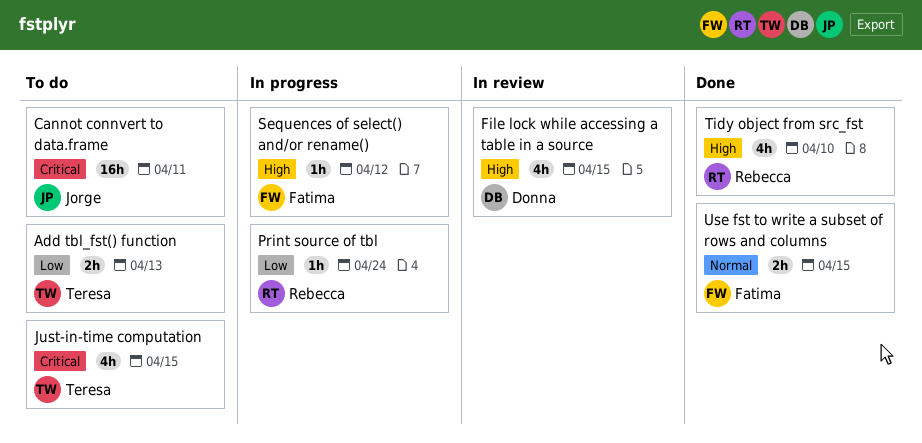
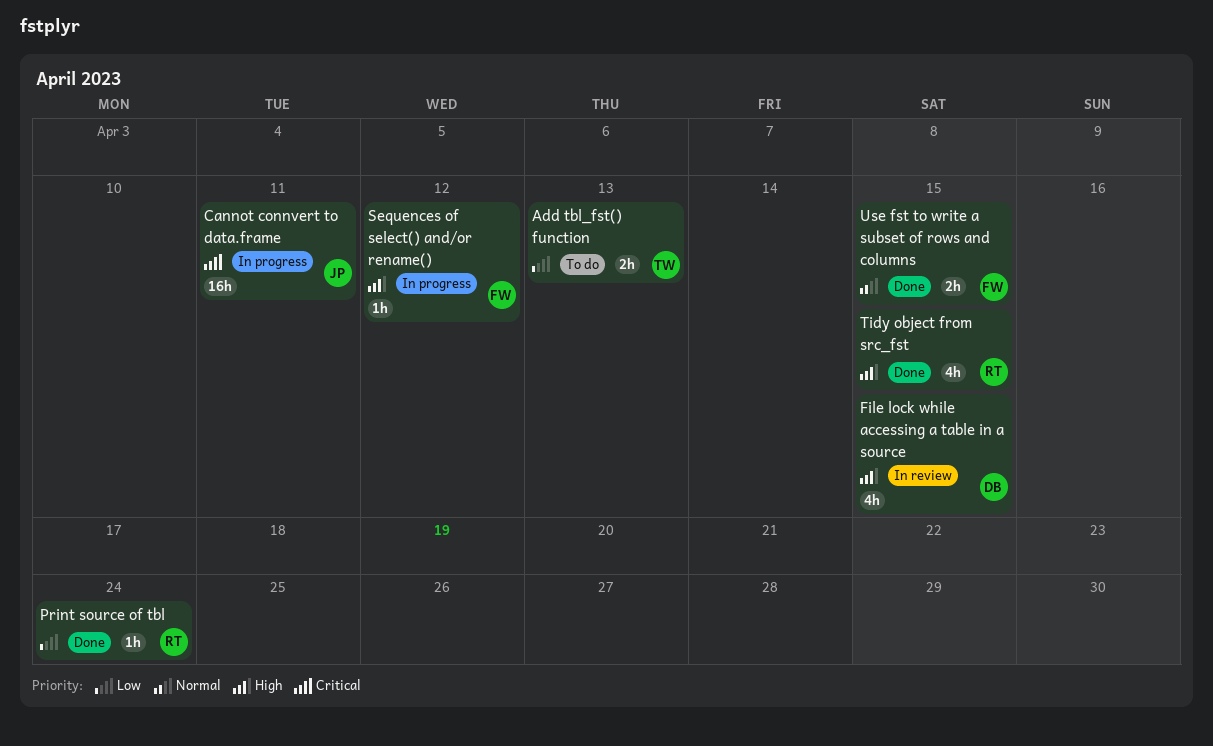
Cannot connvert to data.frame, status: To do -> In progress
Just-in-time computation: present -> none
Print source of tbl, status: In progress -> Done
Tidy object from src_fst, due: Apr 10 -> Apr 15

